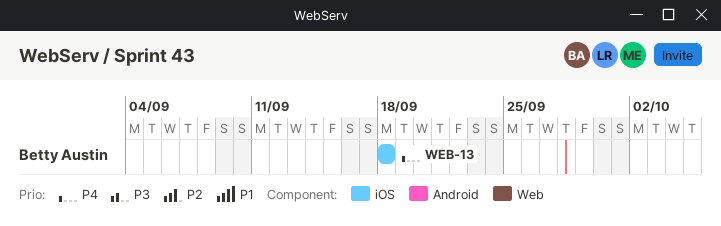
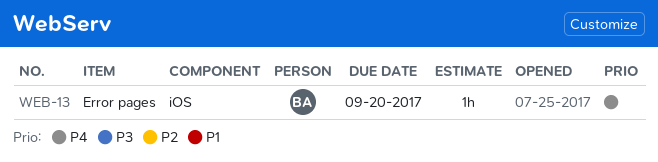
WEB-13, due: Sep 18 -> Sep 20

